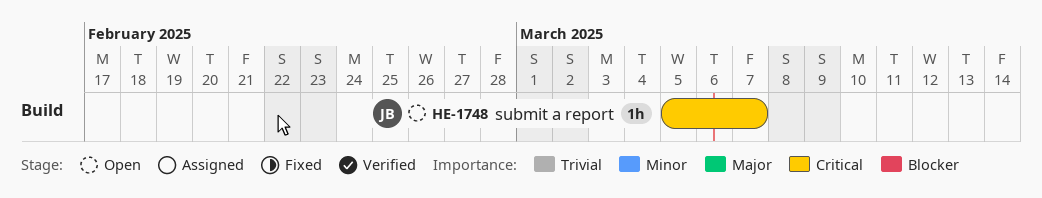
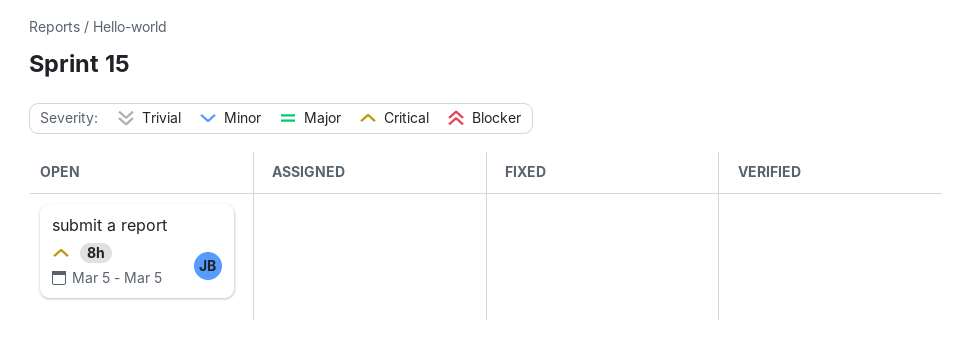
submit a report, estimate: 1h -> 8h
submit a report, due: Mar 7 -> Mar 5

